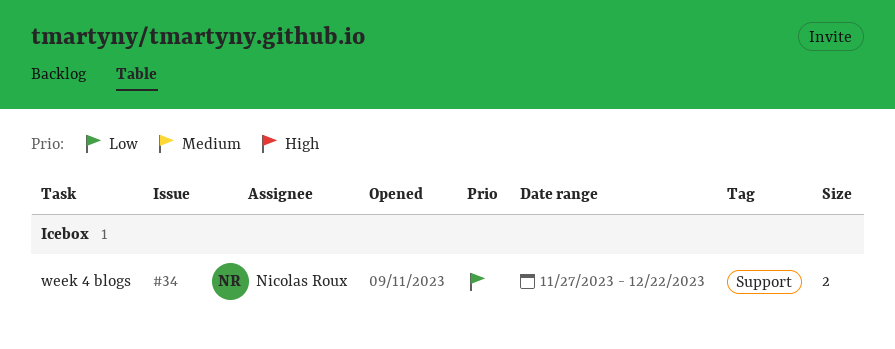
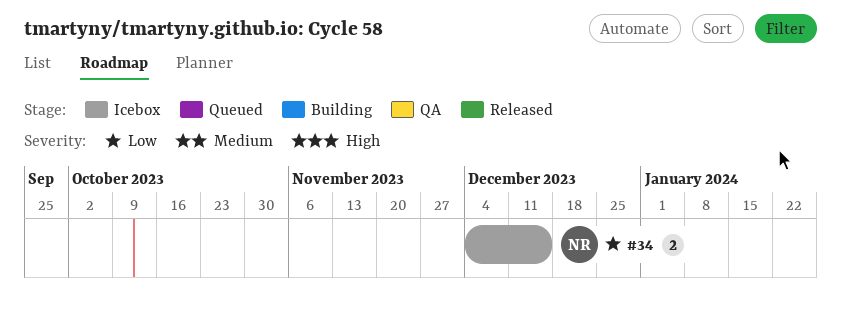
#34, start: Nov 27 -> Dec 4
#34, due: Dec 22 -> Dec 15

